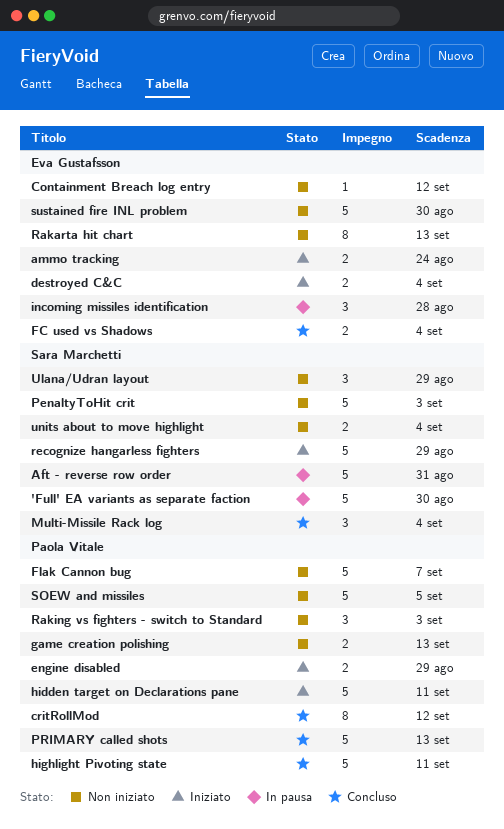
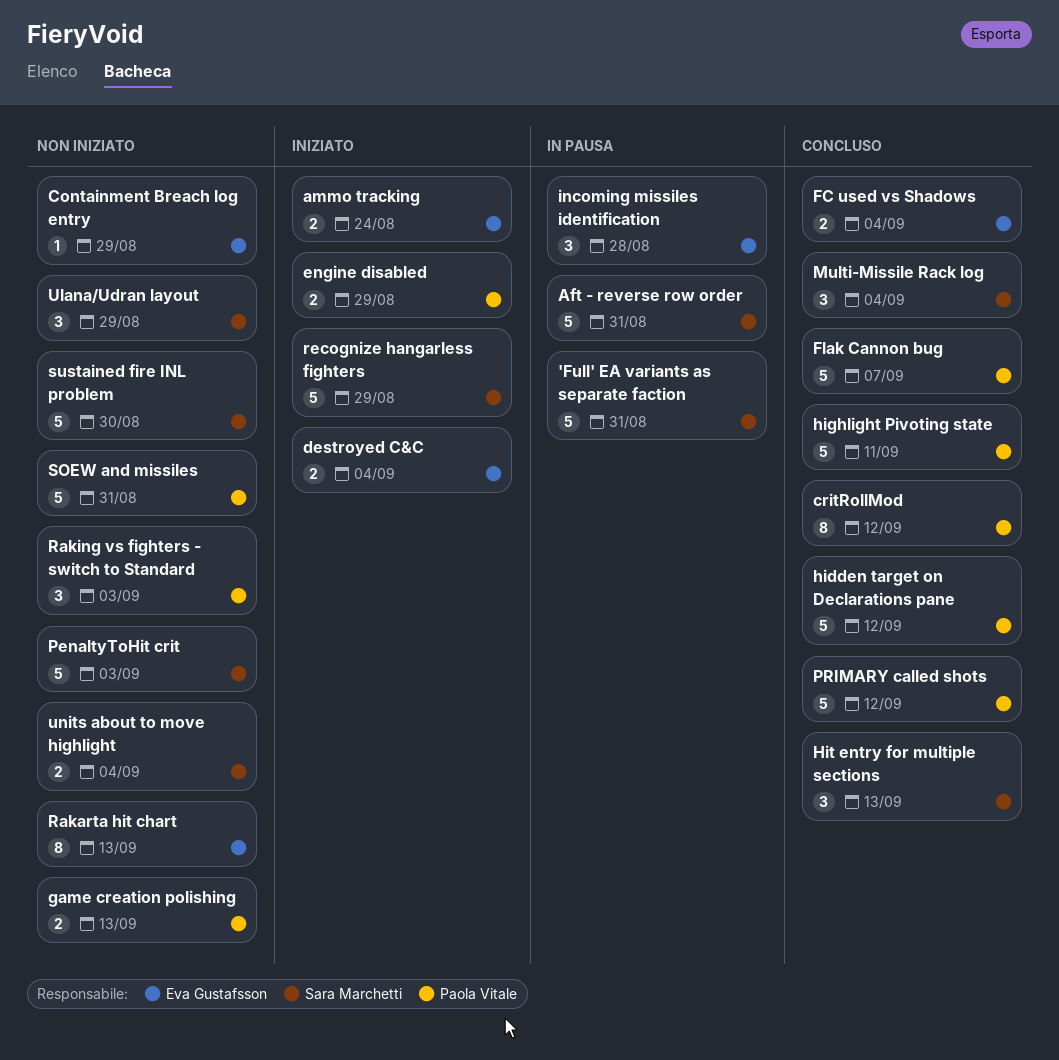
'Full' EA variants as separate faction, due: Aug 30 -> Aug 31
Containment Breach log entry, due: Sep 12 -> Aug 29
Flak Cannon bug, status: Non iniziato -> Concluso
hidden target on Declarations pane, status: Iniziato -> Concluso
hidden target on Declarations pane, due: Sep 11 -> Sep 12
Hit entry for multiple sections: none -> present
PRIMARY called shots, due: Sep 13 -> Sep 12
SOEW and missiles, due: Sep 5 -> Aug 31
sustained fire INL problem, owner: Eva Gustafsson -> Sara Marchetti

